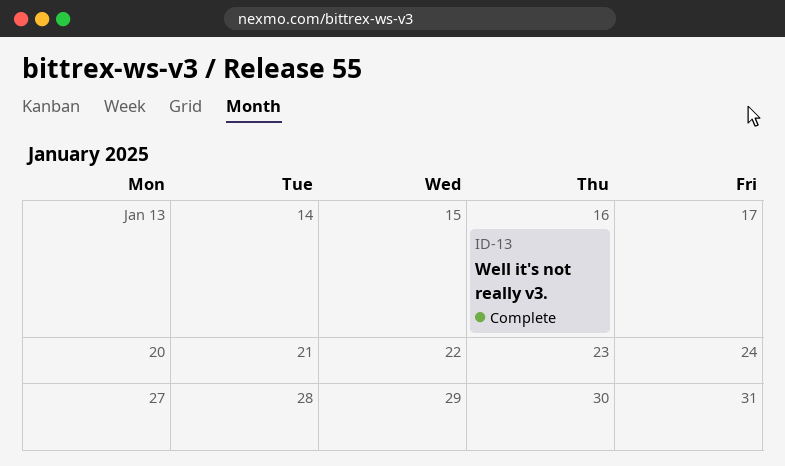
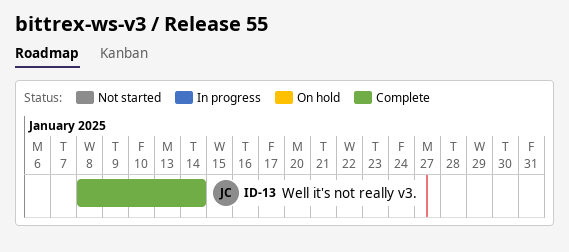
ID-13, due: Jan 16 -> Jan 14

